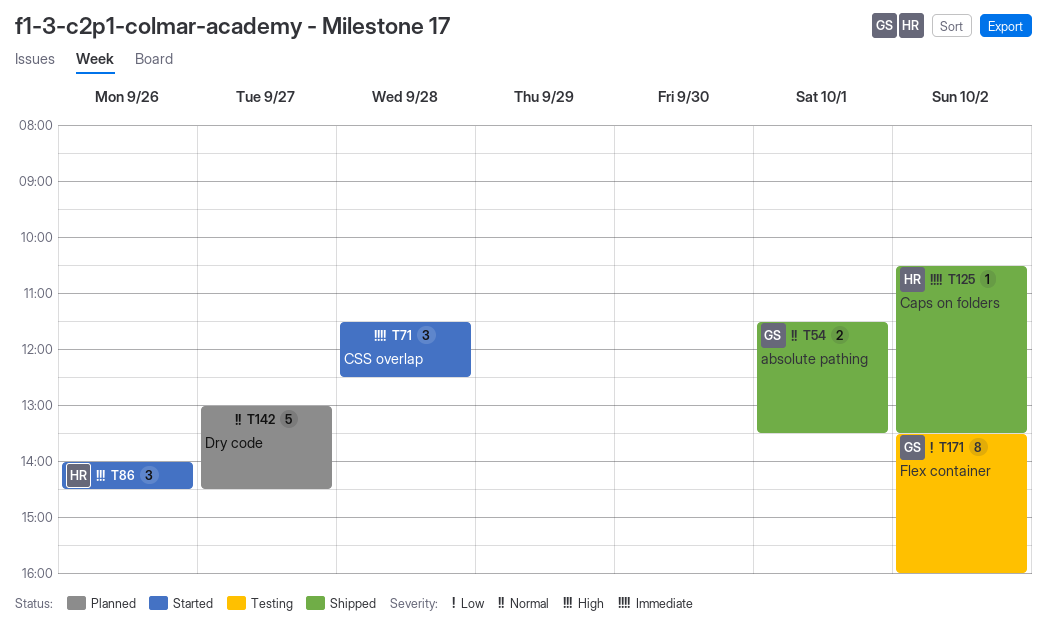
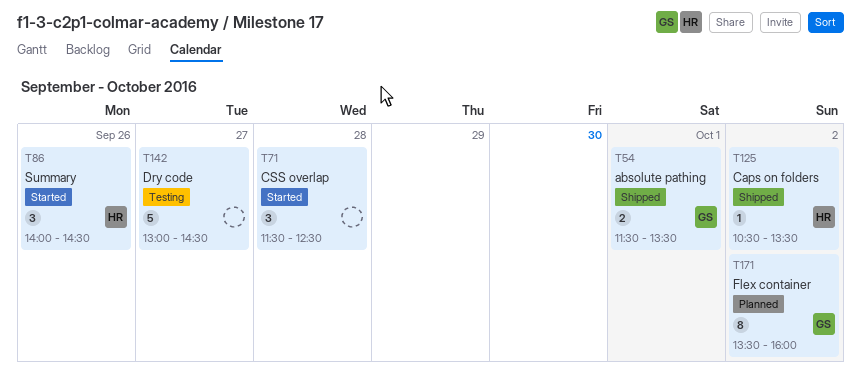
T142, status: Planned -> Testing
T171, status: Testing -> Planned

